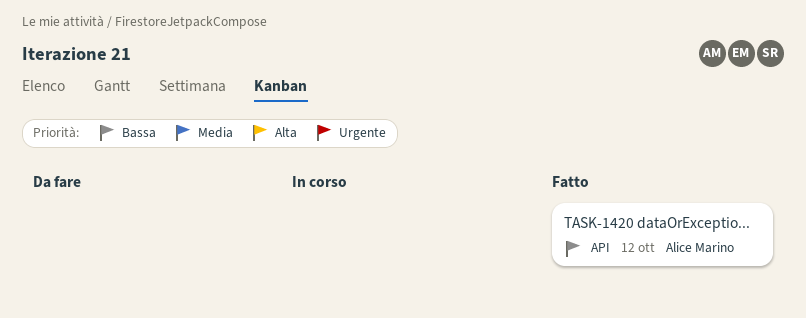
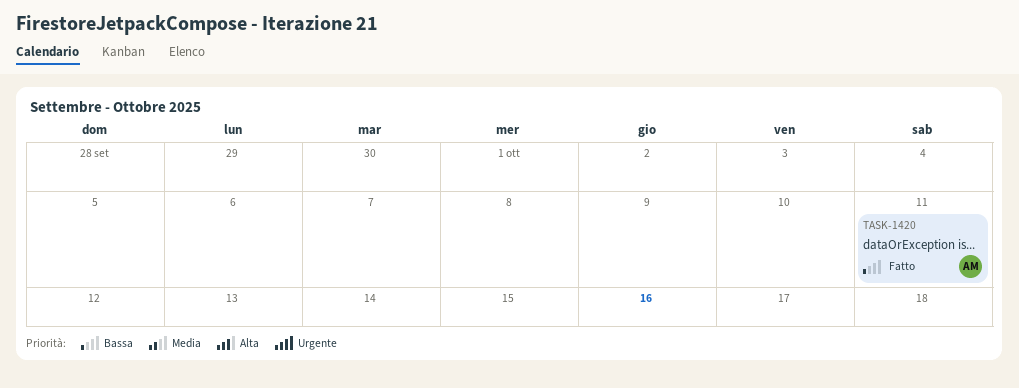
TASK-1420, due: Oct 12 -> Oct 11

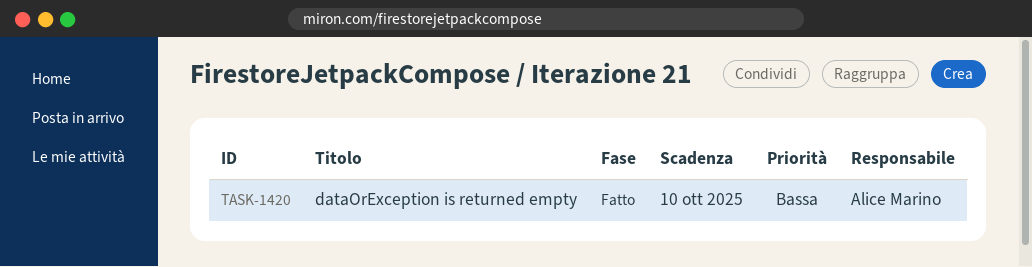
TASK-1420, due: Oct 11 -> Oct 10

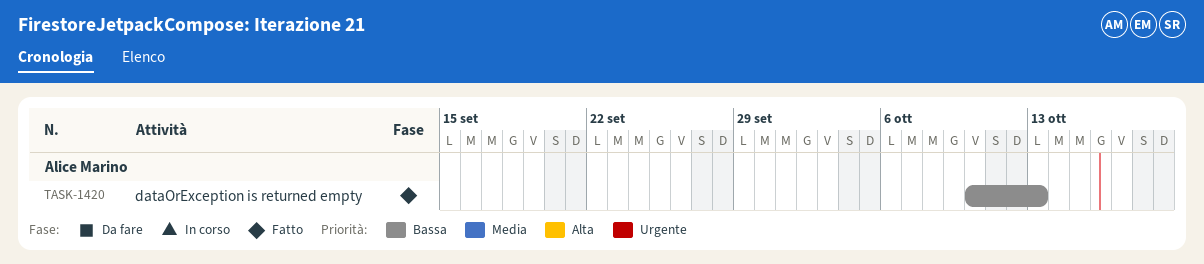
TASK-1420, due: Oct 10 -> Oct 13

